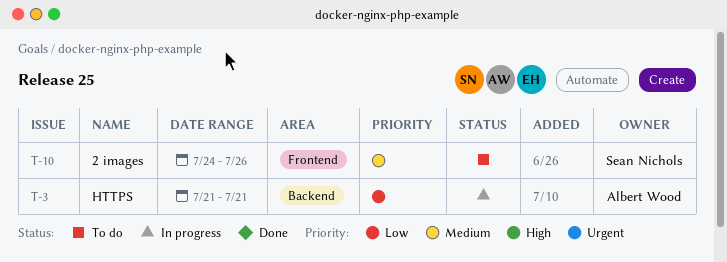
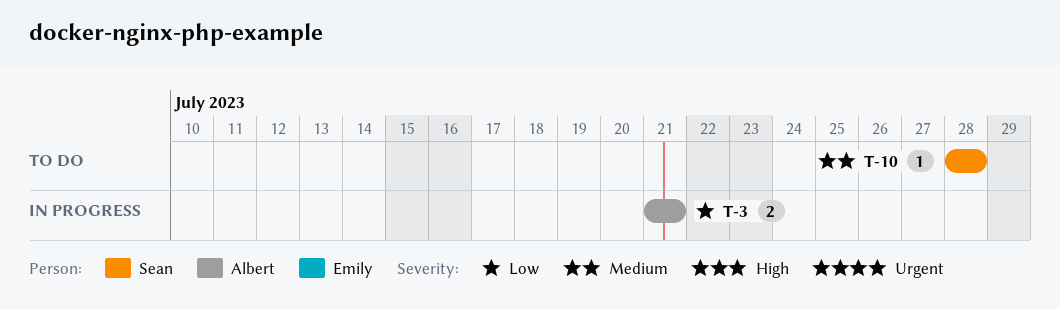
T-10, start: Jul 24 -> Jul 28
T-10, due: Jul 26 -> Jul 28

